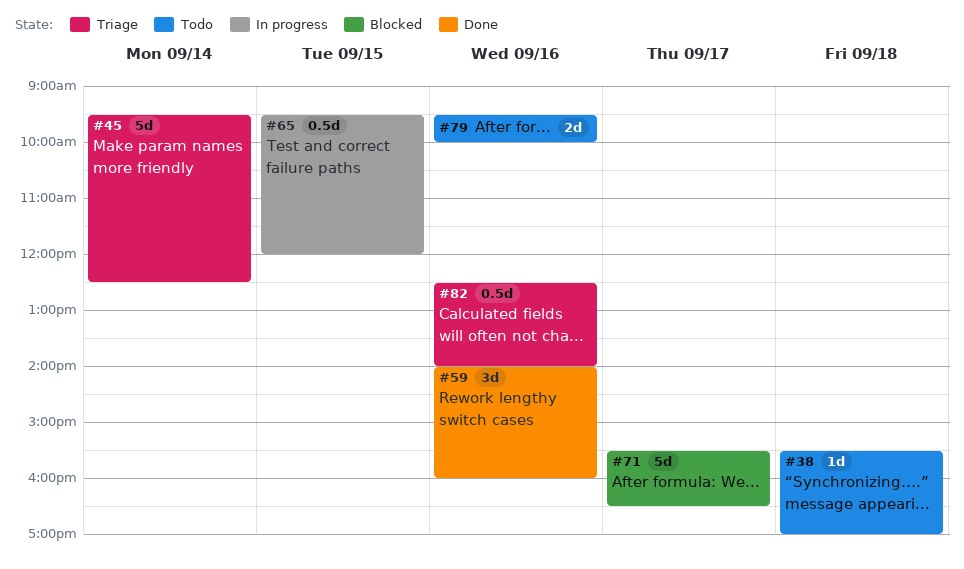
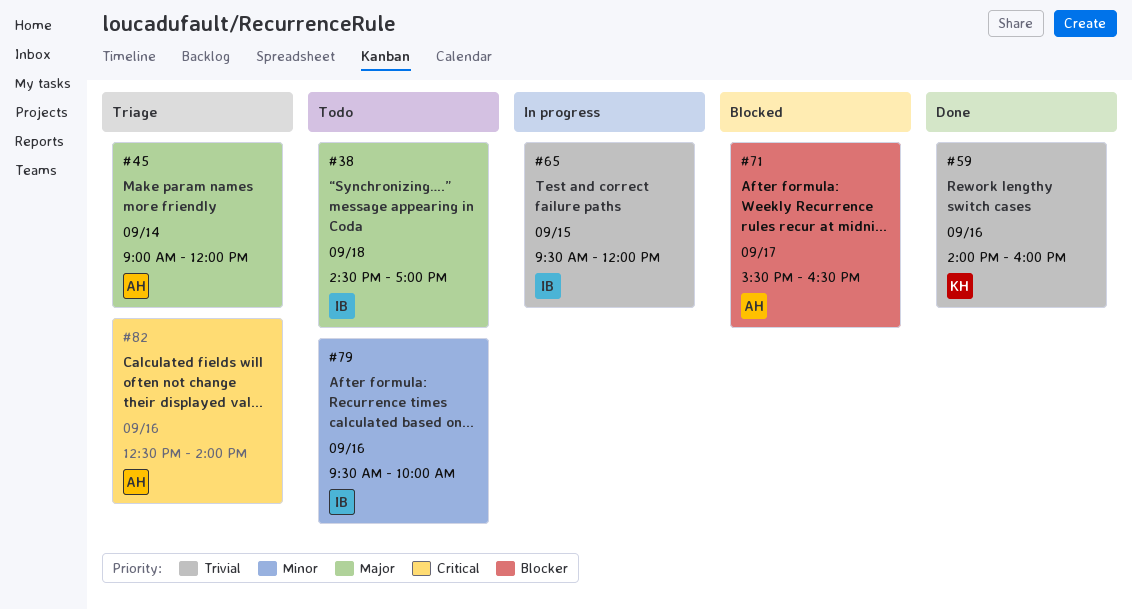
#38, begins: 15:30 -> 14:30
#45, begins: 09:30 -> 09:00
#45, ends: 12:30 -> 12:00

